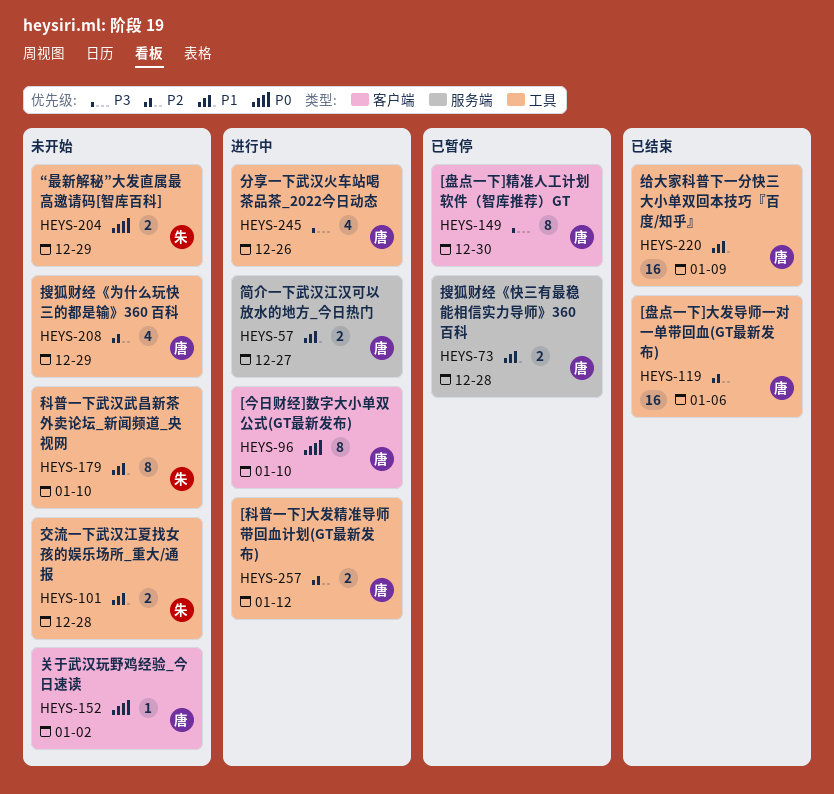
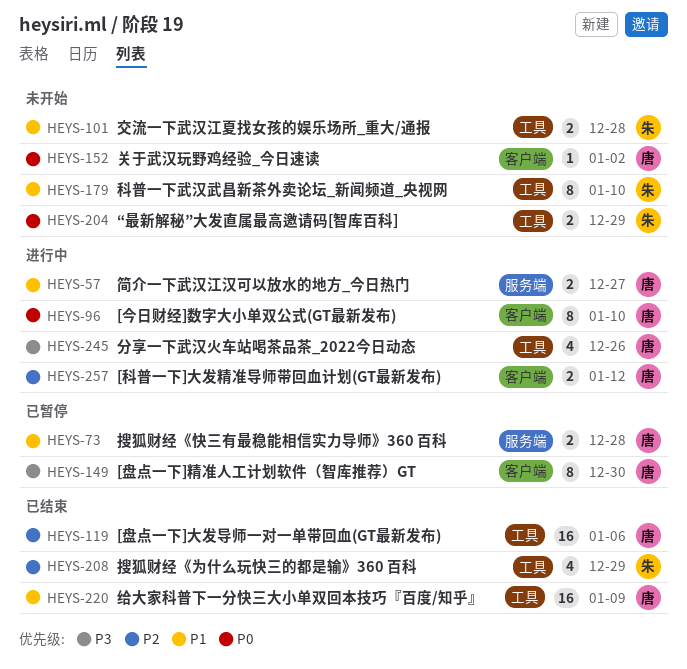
HEYS-208, status: 未开始 -> 已结束
HEYS-208, owner: 唐 -> 朱
HEYS-257, label: 工具 -> 客户端

